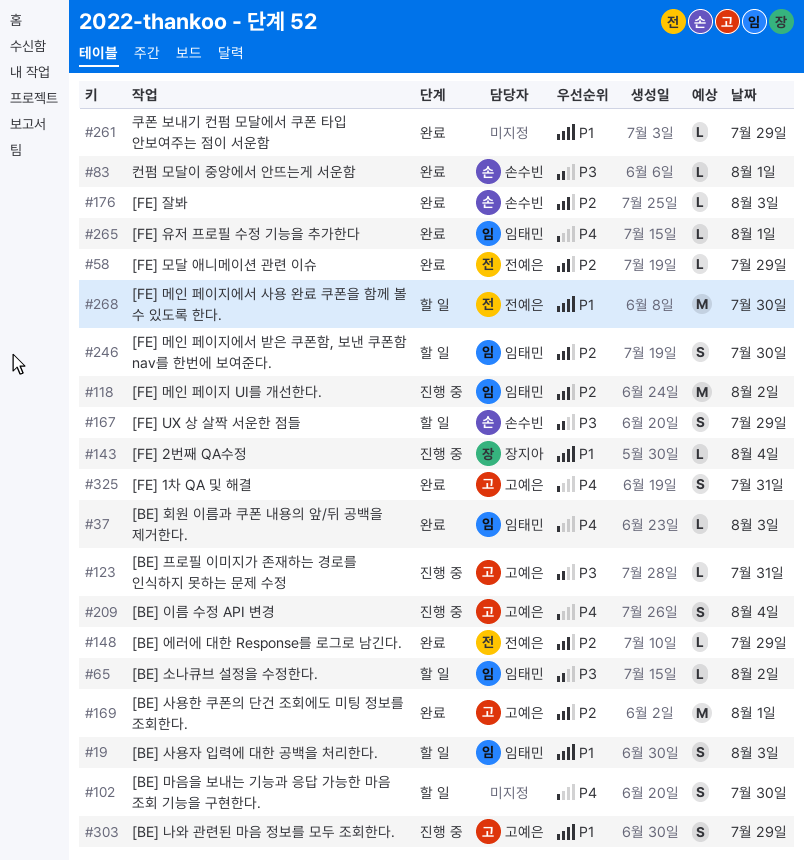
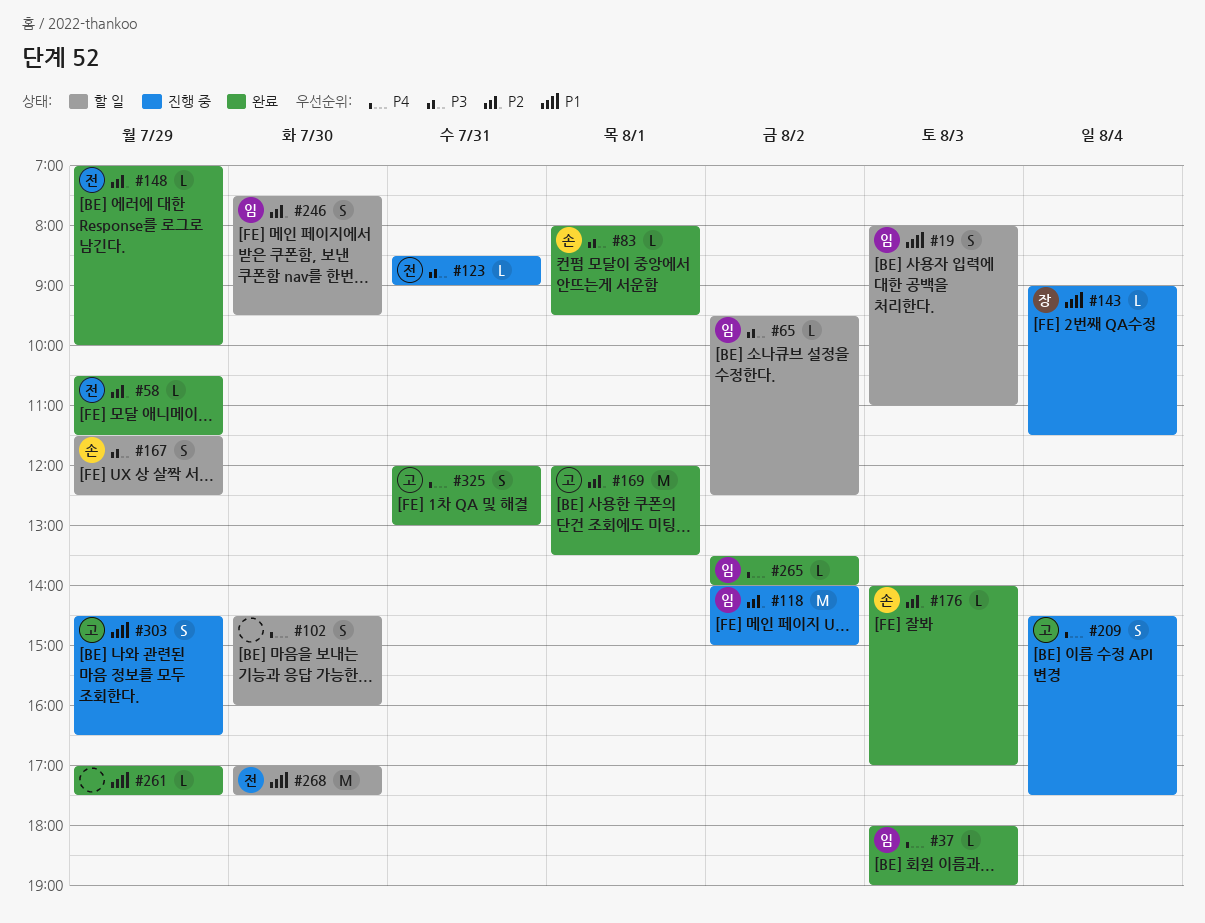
#123, owner: 고예은 -> 전예은
#265, day: Aug 1 -> Aug 2

